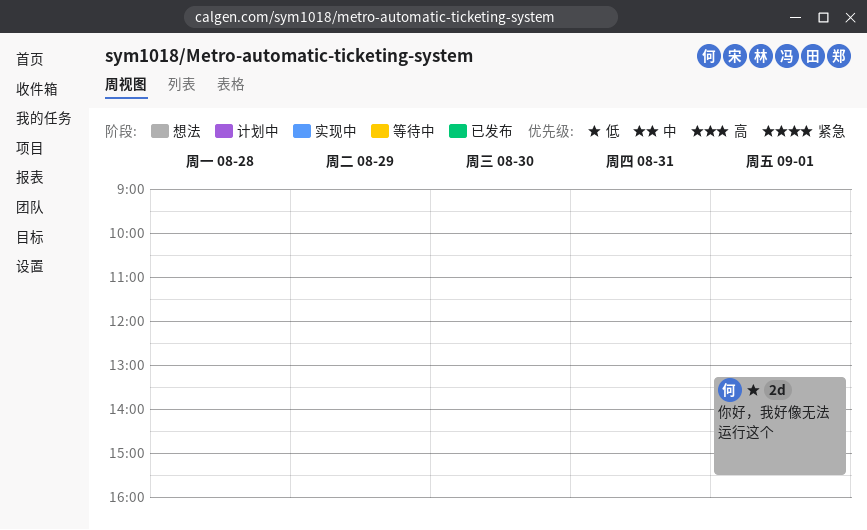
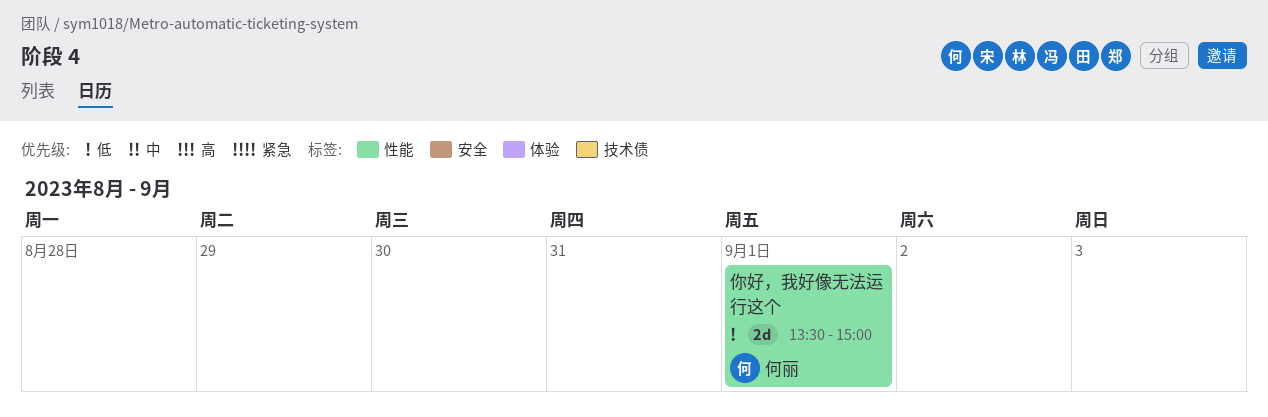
你好，我好像无法运行这个, begins: 13:15 -> 13:30
你好，我好像无法运行这个, ends: 15:30 -> 15:00

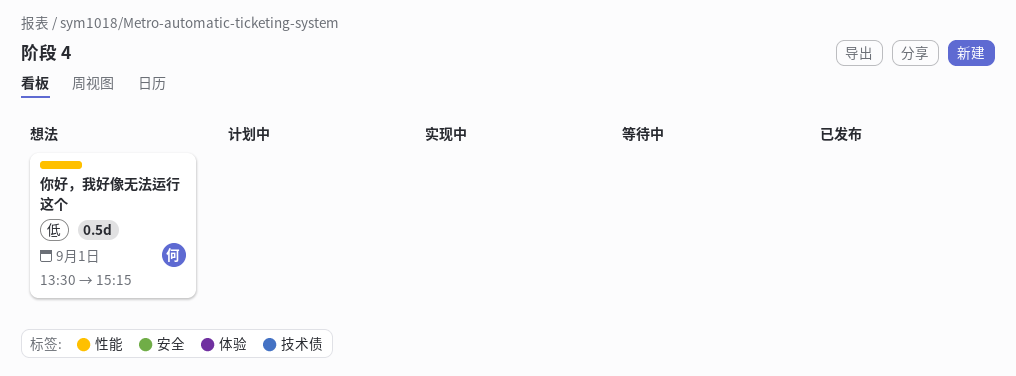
你好，我好像无法运行这个, estimate: 2d -> 0.5d
你好，我好像无法运行这个, ends: 15:00 -> 15:15

